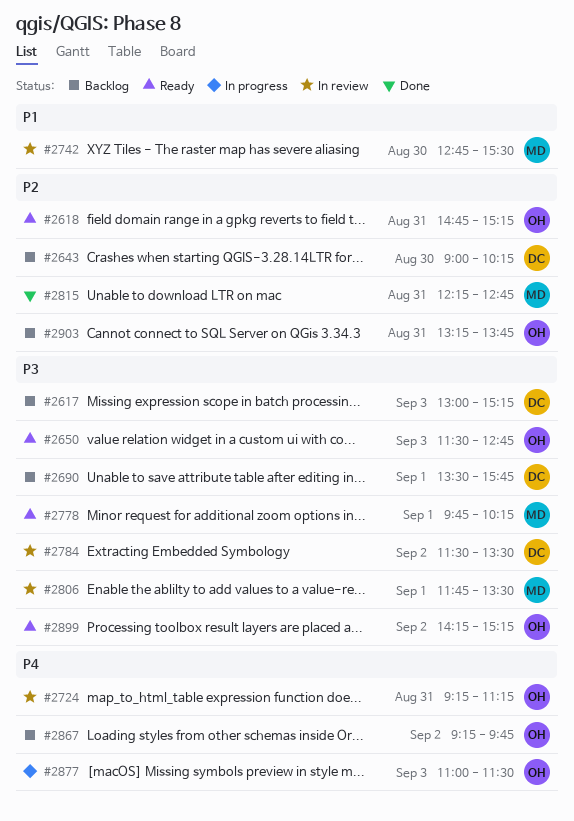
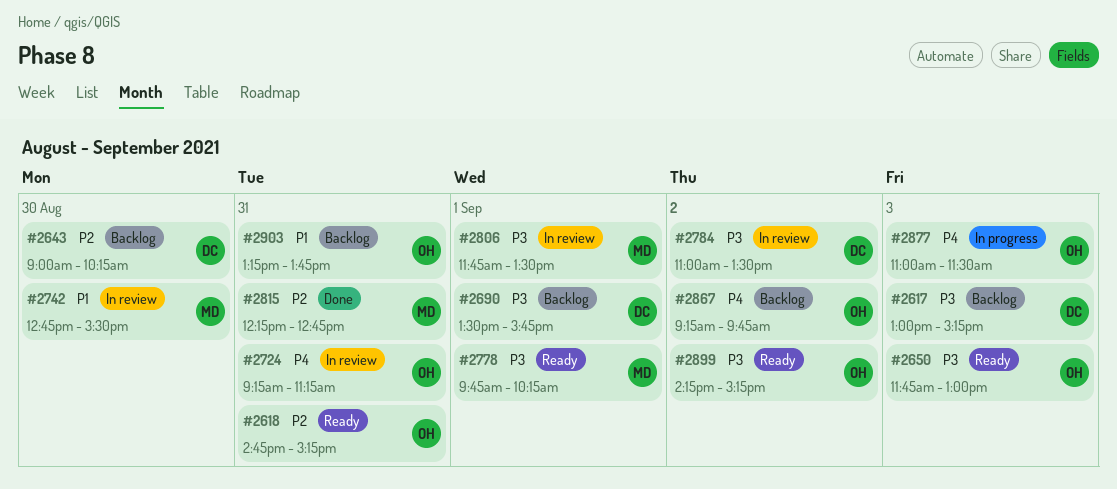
#2650, begins: 11:30 -> 11:45
#2650, ends: 12:45 -> 13:00
#2784, begins: 11:30 -> 11:00
#2903, priority: P2 -> P1

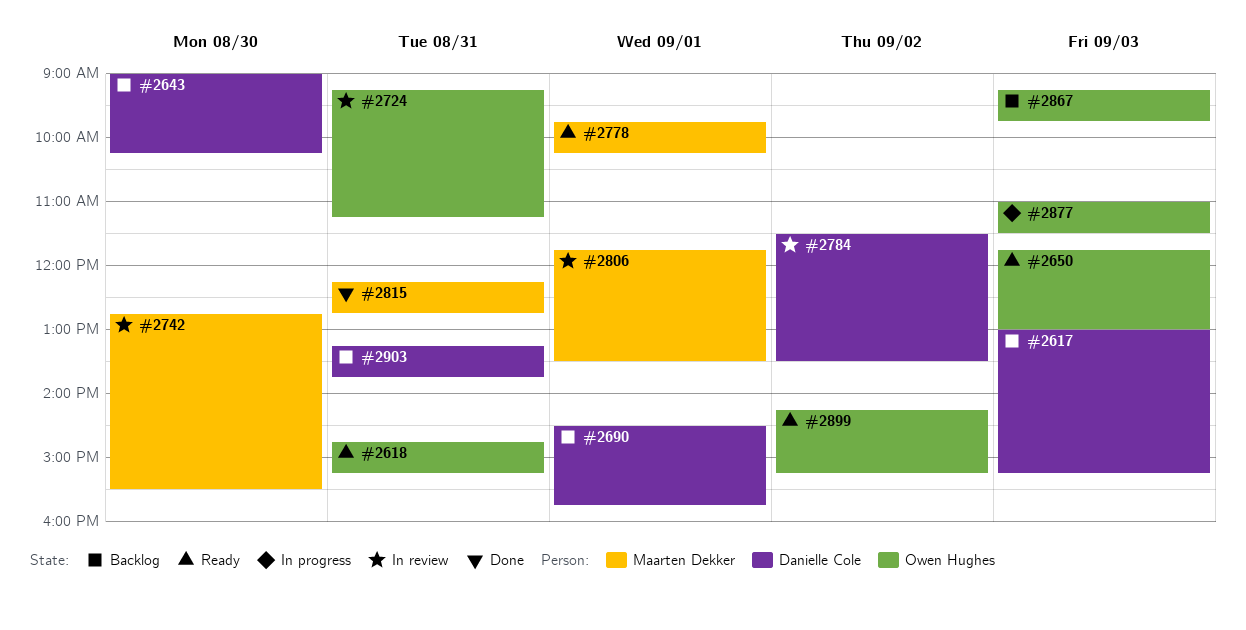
#2690, begins: 13:30 -> 14:30
#2784, begins: 11:00 -> 11:30
#2867, day: Sep 2 -> Sep 3
#2903, owner: Owen Hughes -> Danielle Cole

